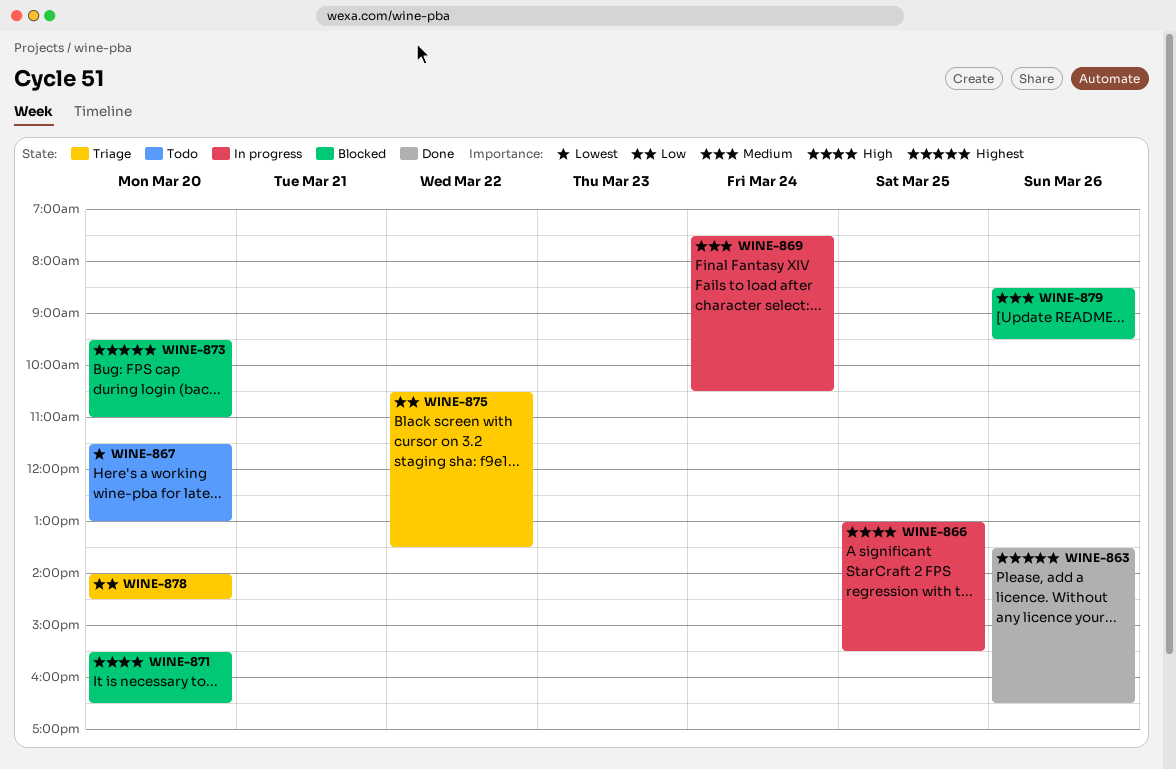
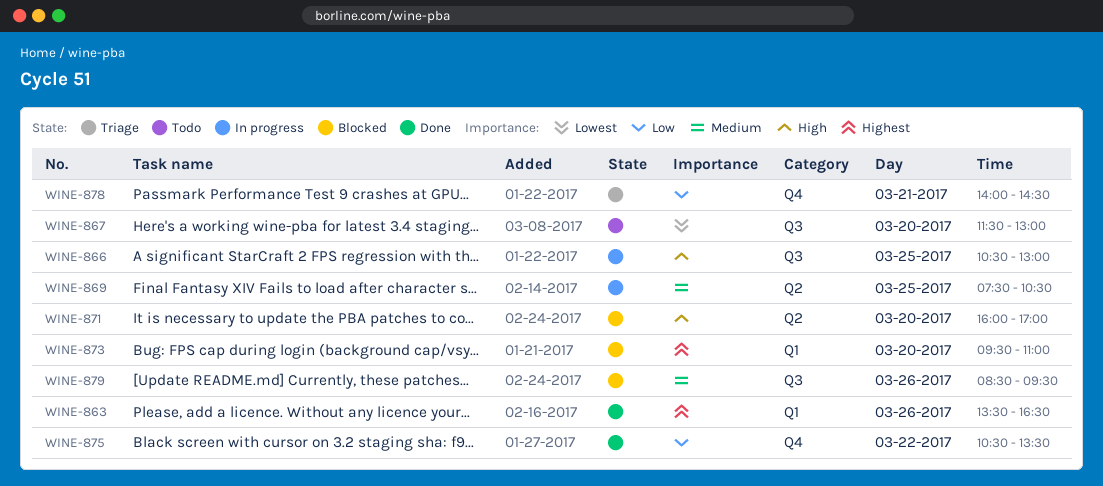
WINE-866, begins: 13:00 -> 10:30
WINE-866, ends: 15:30 -> 13:00
WINE-869, day: Mar 24 -> Mar 25
WINE-871, begins: 15:30 -> 16:00
WINE-871, ends: 16:30 -> 17:00
WINE-875, status: Triage -> Done
WINE-878, day: Mar 20 -> Mar 21

